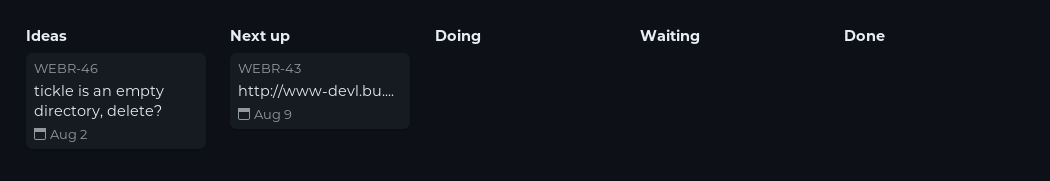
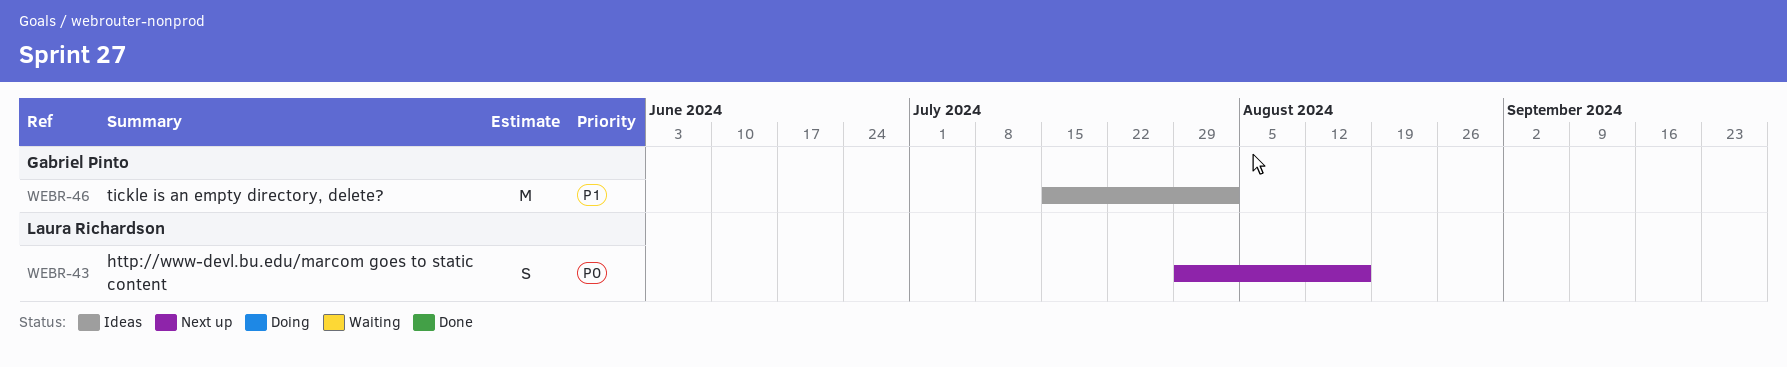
WEBR-43, due: Aug 9 -> Aug 16

